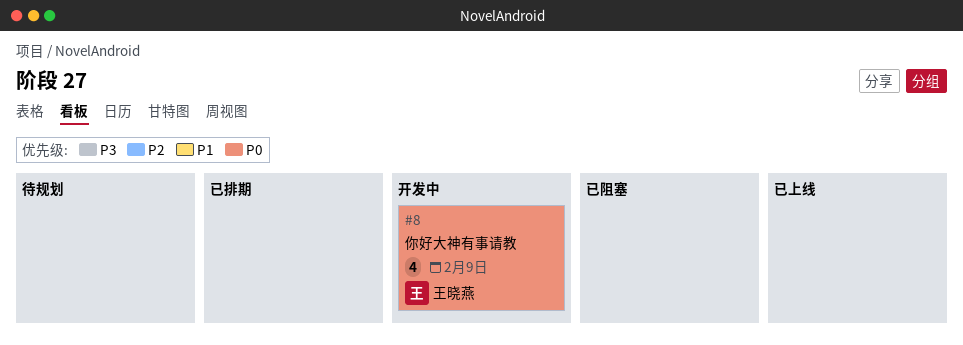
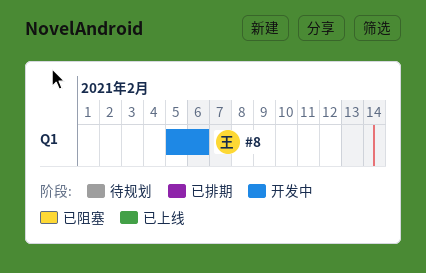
#8, due: Feb 9 -> Feb 6

